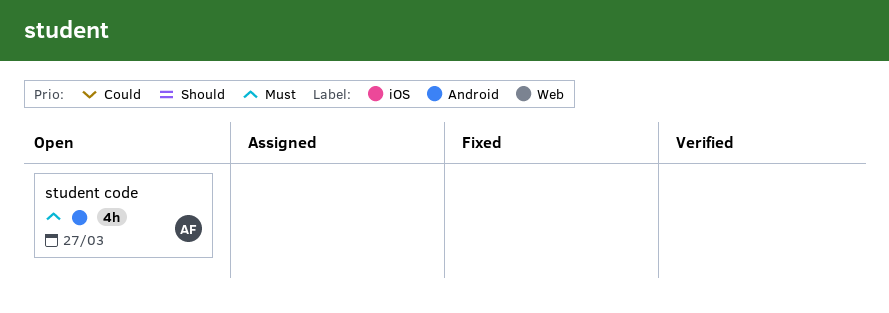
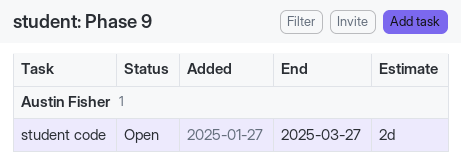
student code, estimate: 4h -> 2d

